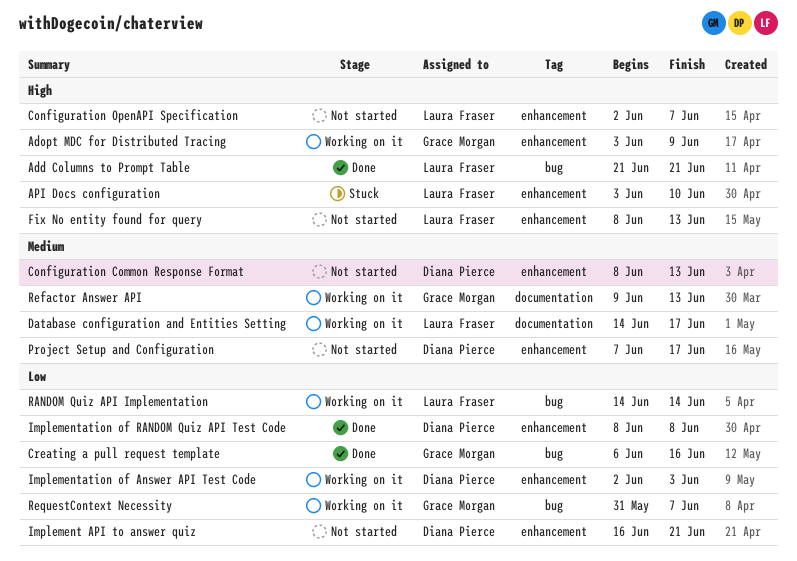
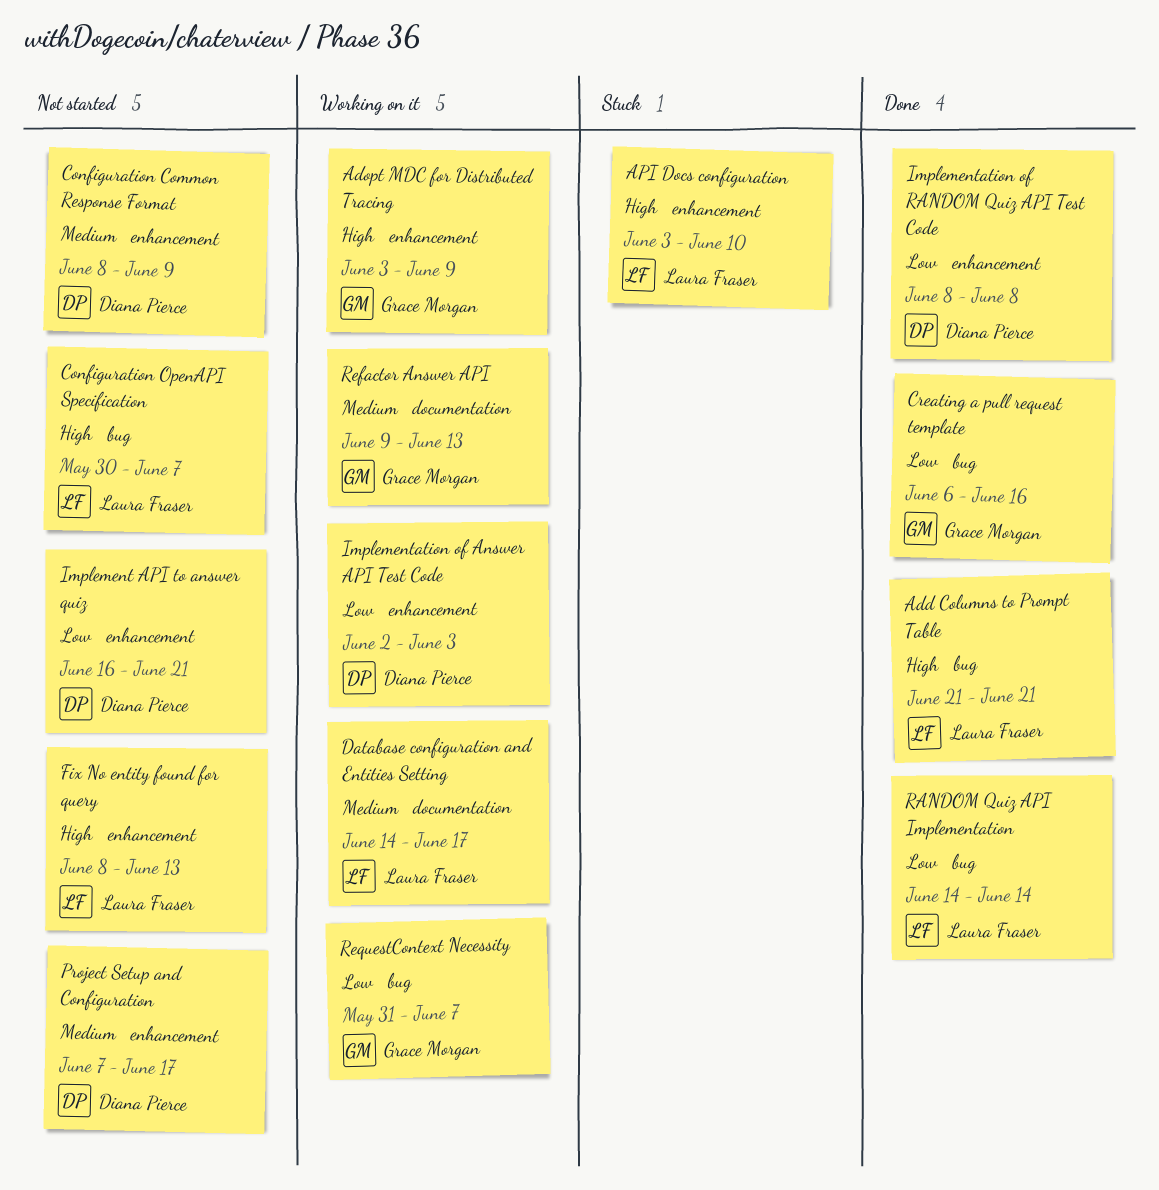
Configuration Common Response Format, due: Jun 13 -> Jun 9
Configuration OpenAPI Specification, label: enhancement -> bug
Configuration OpenAPI Specification, start: Jun 2 -> May 30
RANDOM Quiz API Implementation, status: Working on it -> Done

